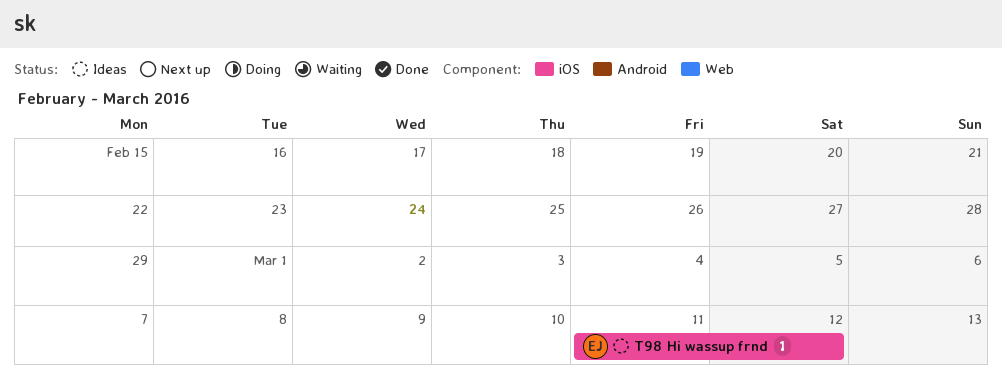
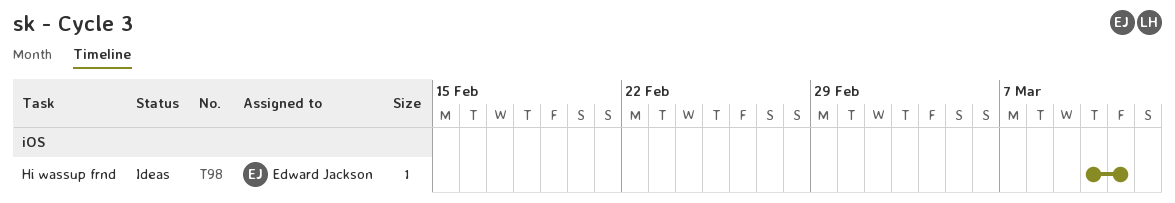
T98, start: Mar 11 -> Mar 10
T98, due: Mar 12 -> Mar 11

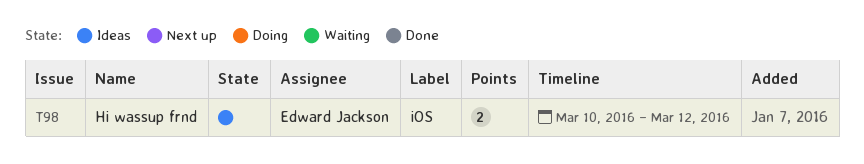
T98, estimate: 1 -> 2
T98, due: Mar 11 -> Mar 12

